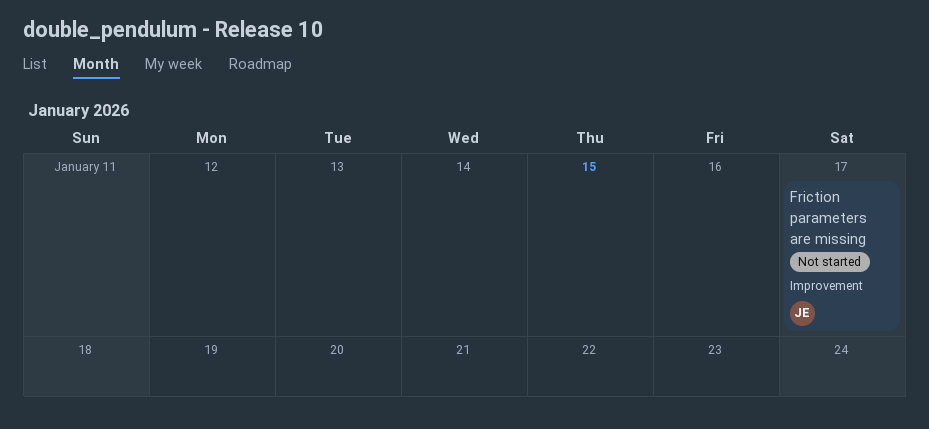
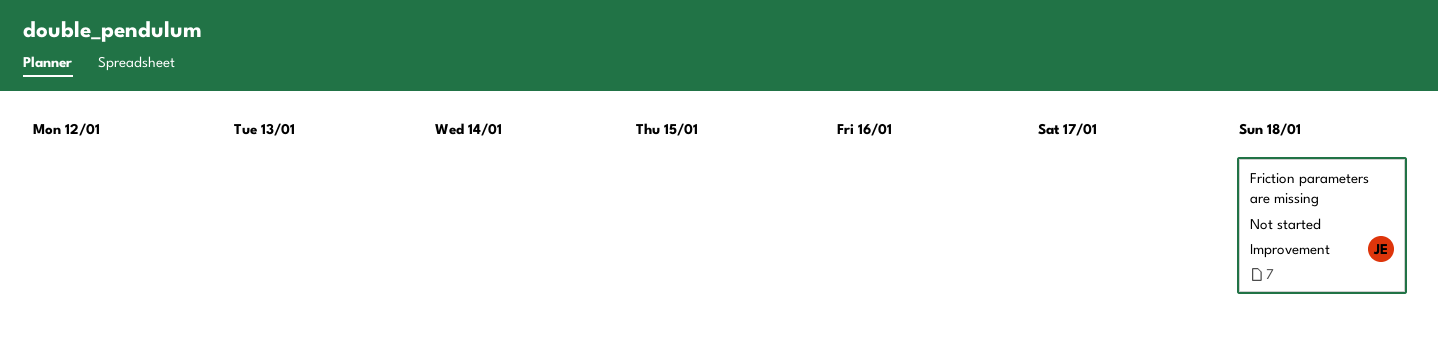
Friction parameters are missing, due: Jan 17 -> Jan 18

